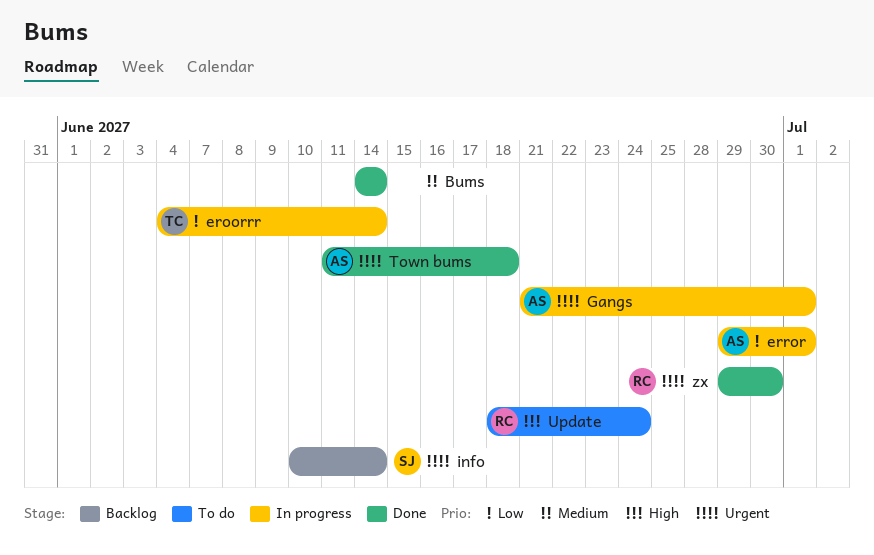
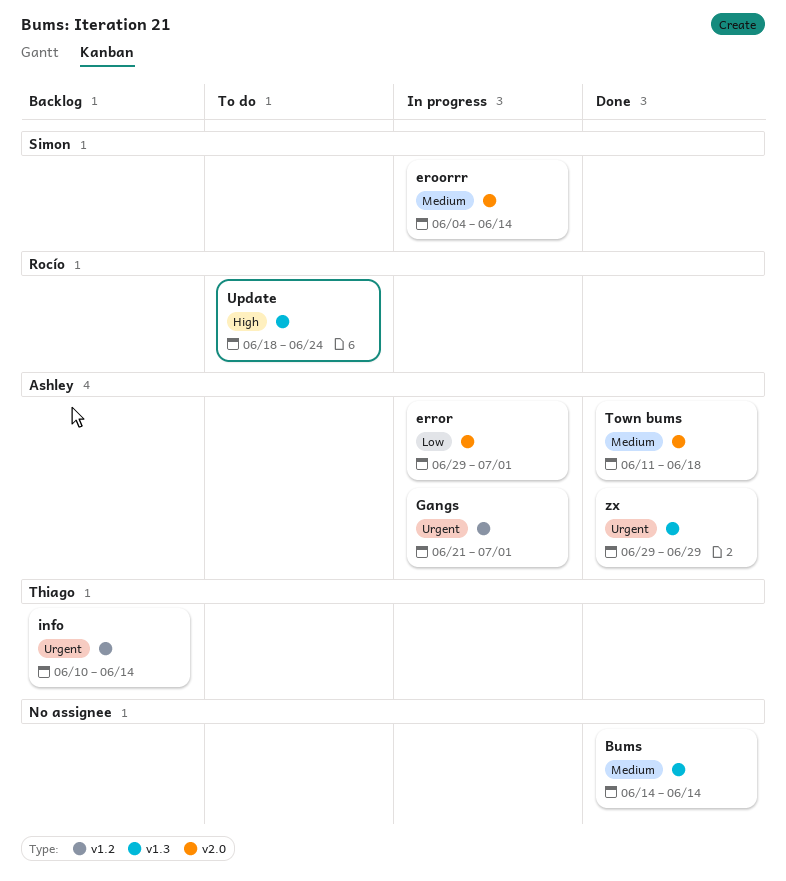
eroorrr, owner: Thiago -> Simon
eroorrr, priority: Low -> Medium
info, owner: Simon -> Thiago
Town bums, priority: Urgent -> Medium
zx, owner: Rocío -> Ashley
zx, due: Jun 30 -> Jun 29

